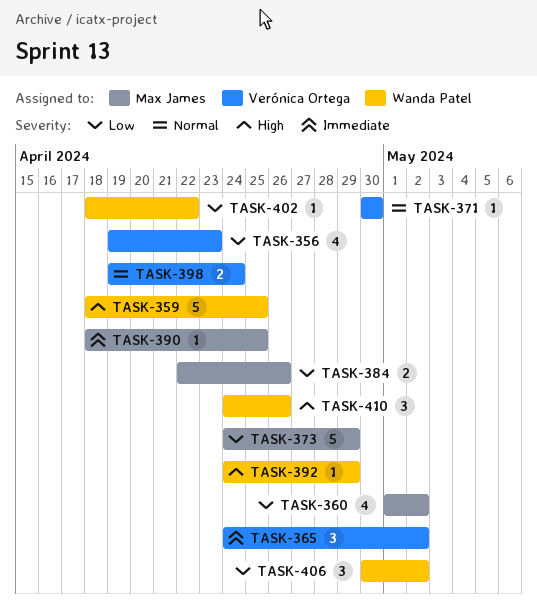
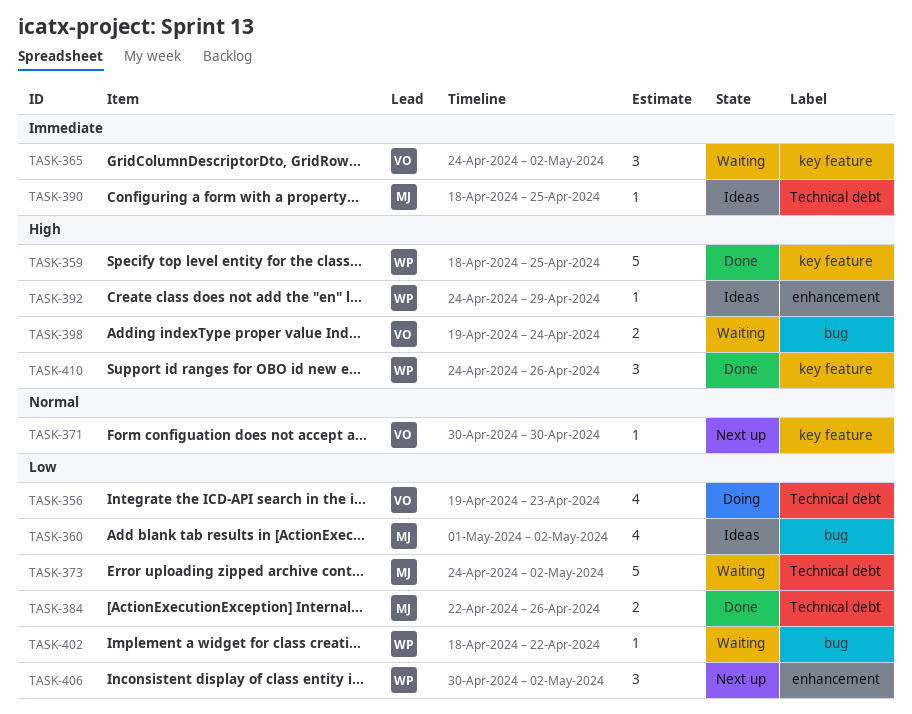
TASK-373, due: Apr 29 -> May 2
TASK-398, priority: Normal -> High

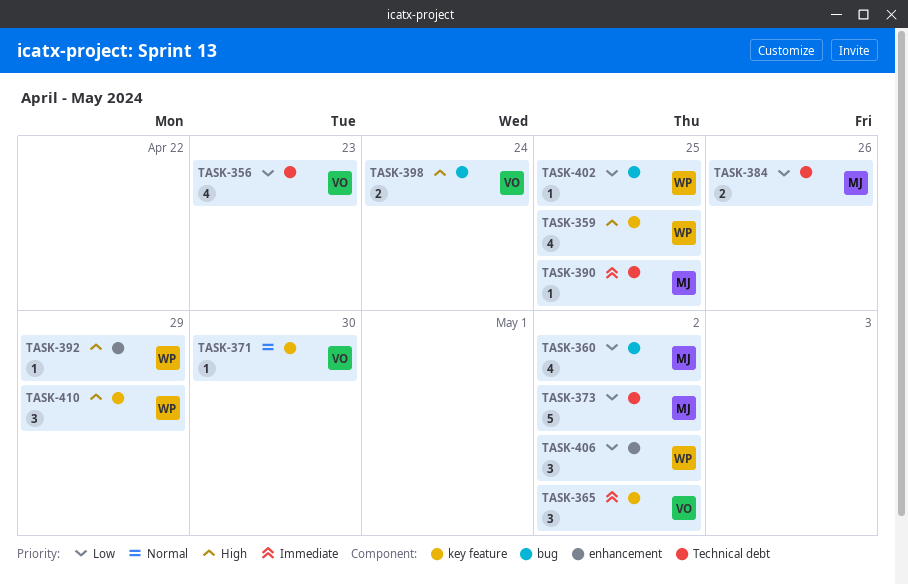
TASK-359, estimate: 5 -> 4
TASK-402, due: Apr 22 -> Apr 25
TASK-410, due: Apr 26 -> Apr 29

